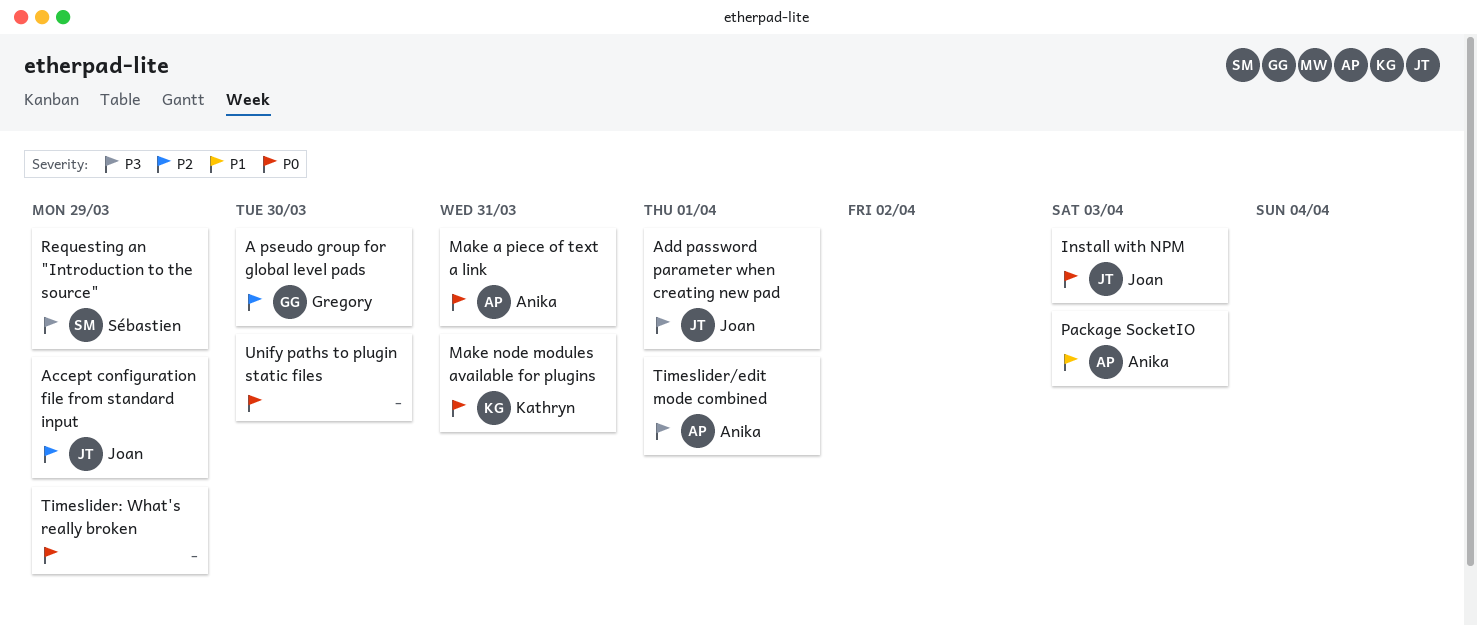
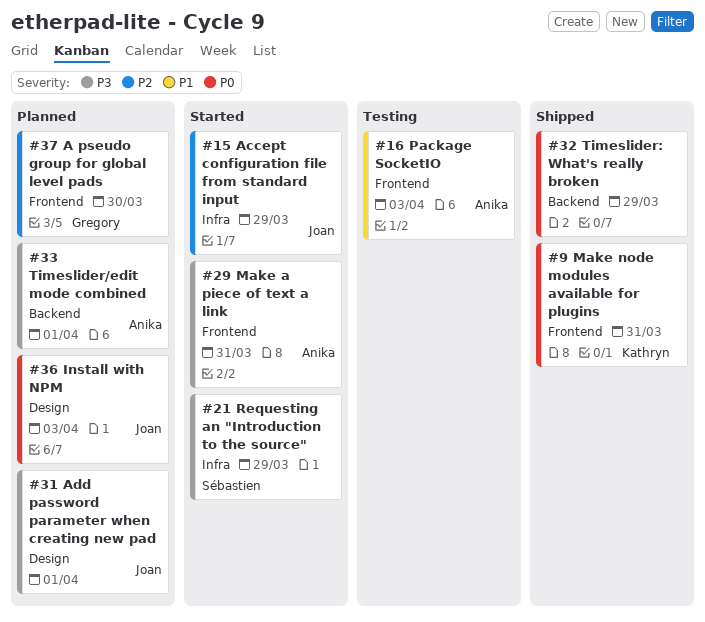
Make a piece of text a link, priority: P0 -> P3
Unify paths to plugin static files: present -> none

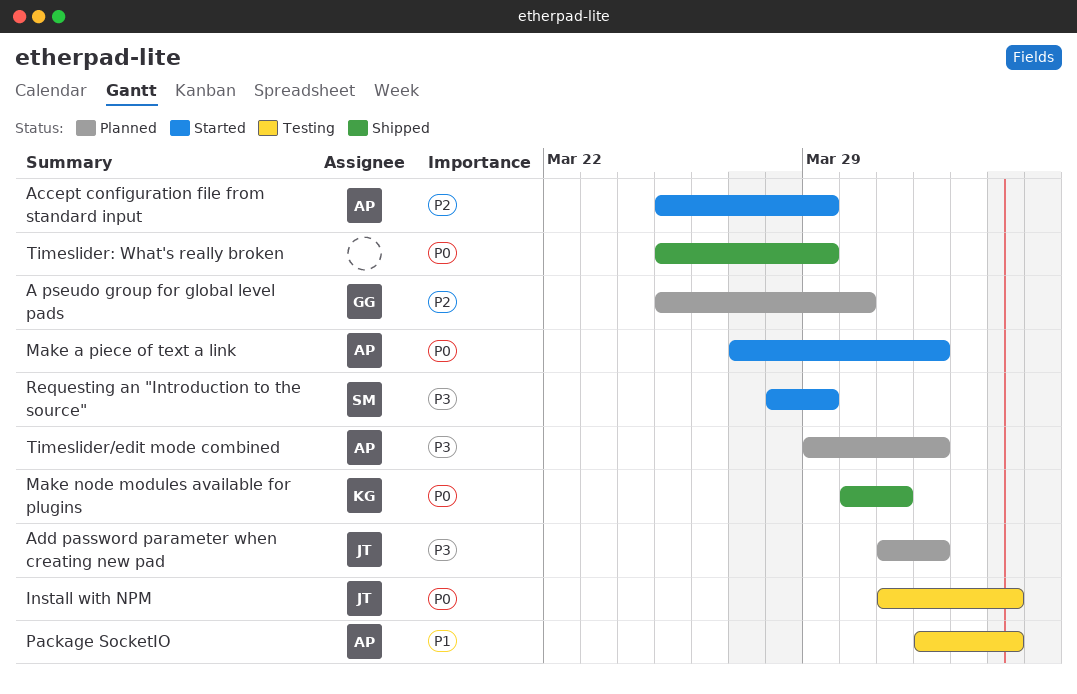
Accept configuration file from standard input, owner: Joan -> Anika
Install with NPM, status: Planned -> Testing
Make a piece of text a link, priority: P3 -> P0
Make a piece of text a link, due: Mar 31 -> Apr 1

